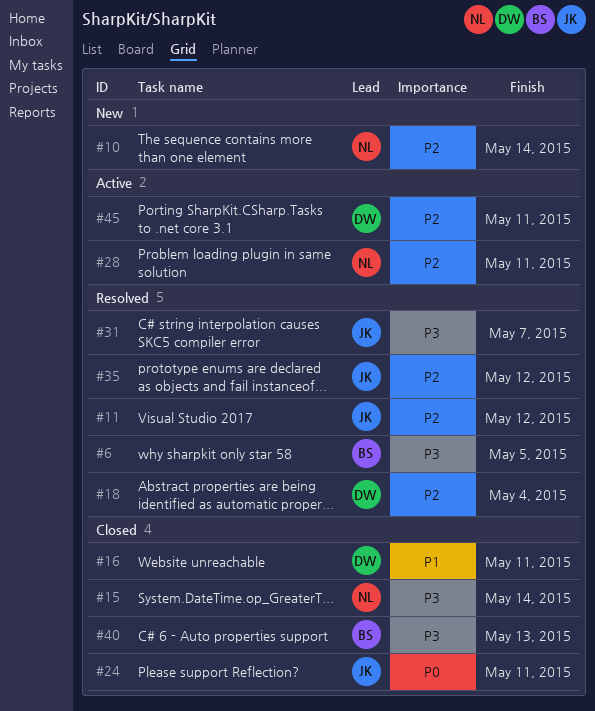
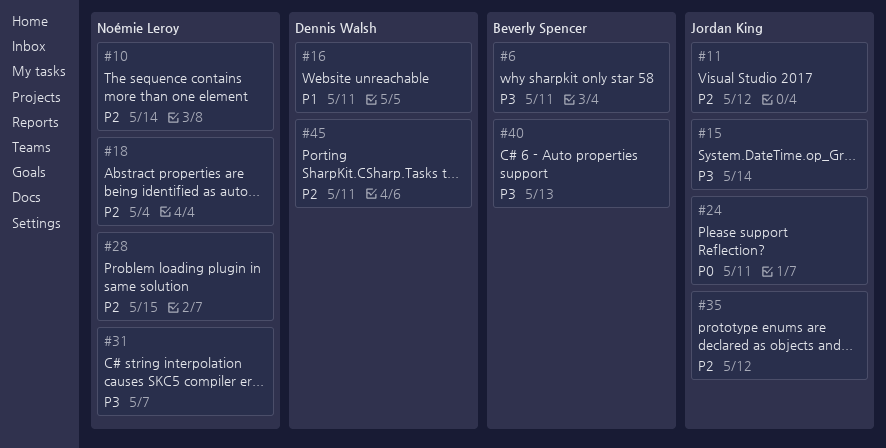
#6, due: May 5 -> May 11
#15, owner: Noémie Leroy -> Jordan King
#18, owner: Dennis Walsh -> Noémie Leroy
#28, due: May 11 -> May 15
#31, owner: Jordan King -> Noémie Leroy

